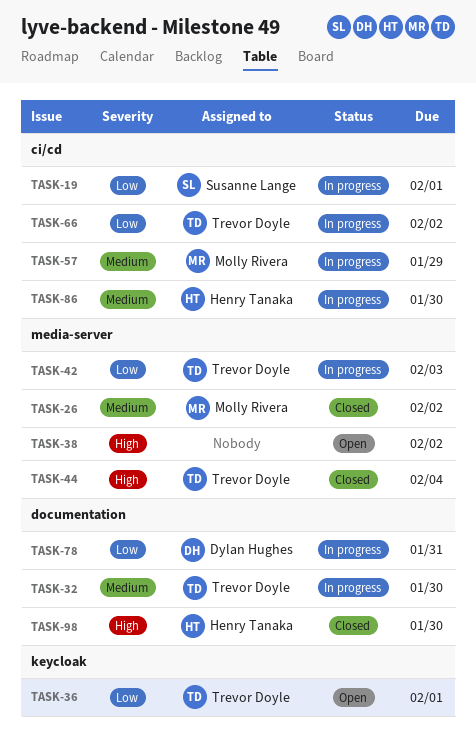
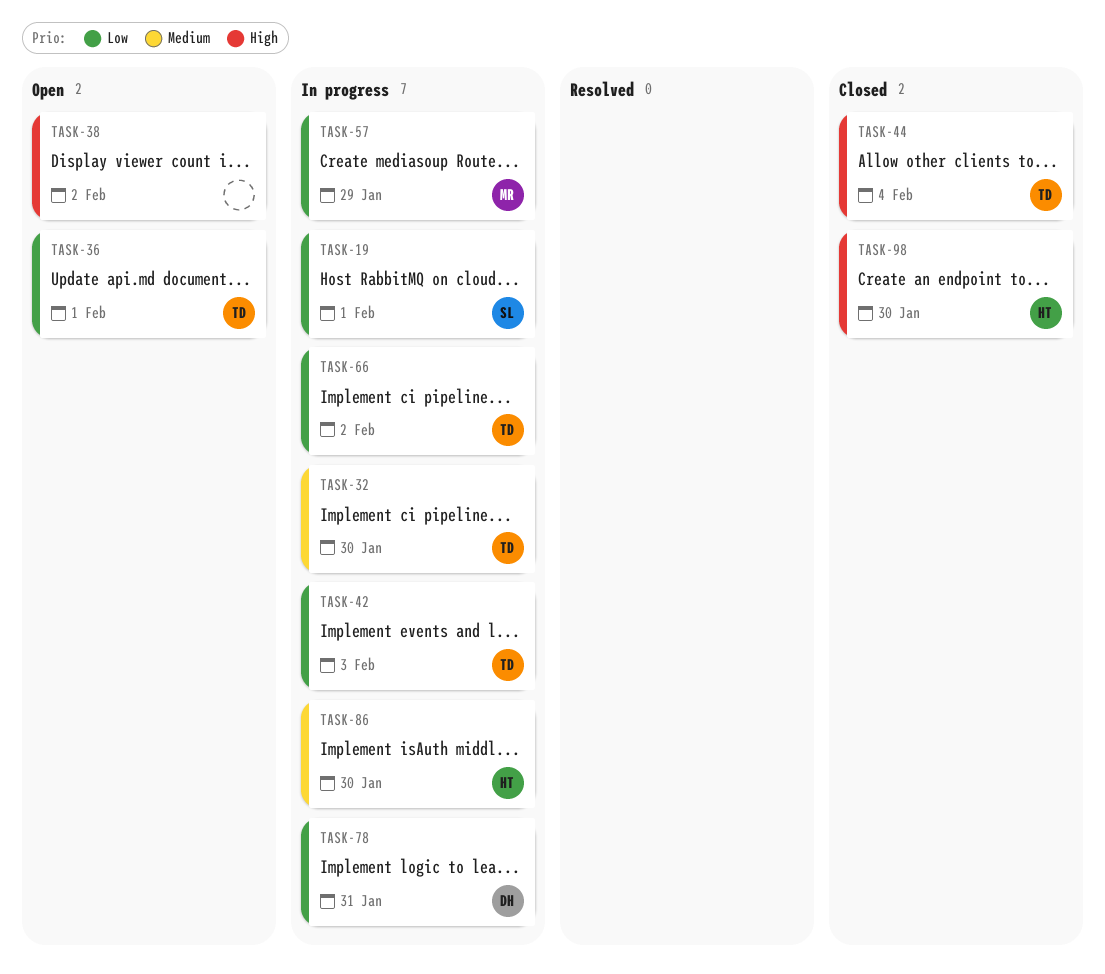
TASK-26: present -> none
TASK-57, priority: Medium -> Low

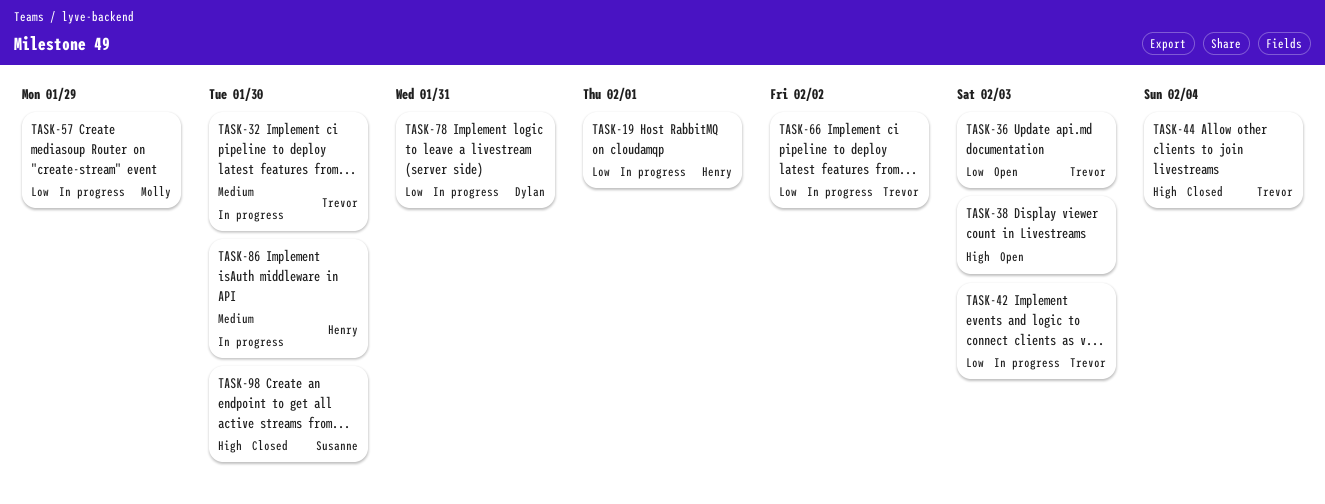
TASK-19, owner: Susanne -> Henry
TASK-36, due: Feb 1 -> Feb 3
TASK-38, due: Feb 2 -> Feb 3
TASK-98, owner: Henry -> Susanne

